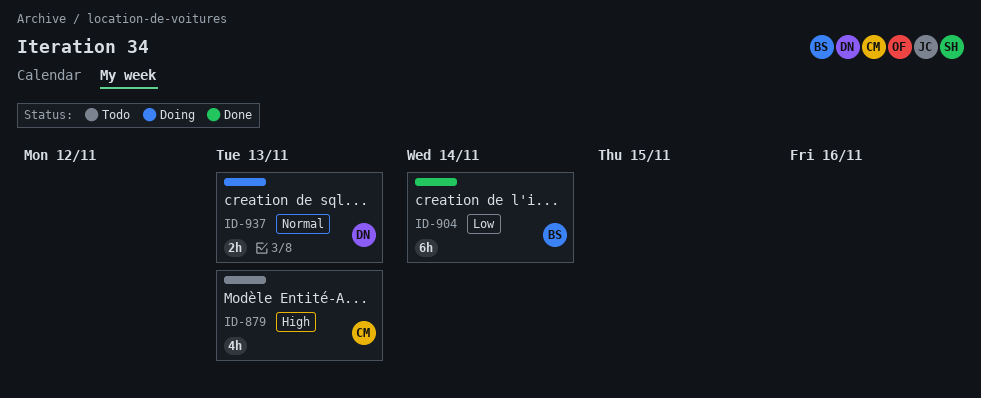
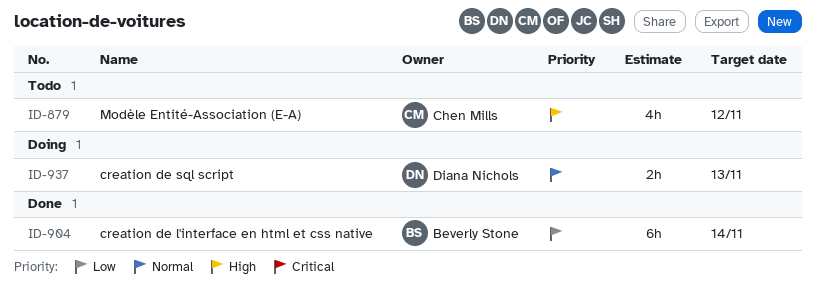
ID-879, due: Nov 13 -> Nov 12

